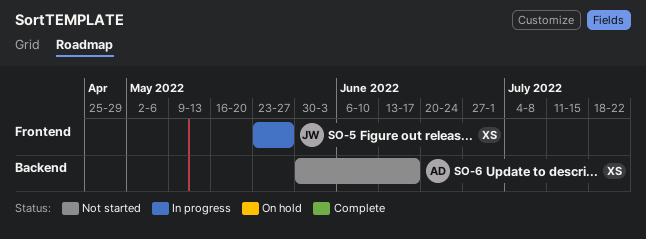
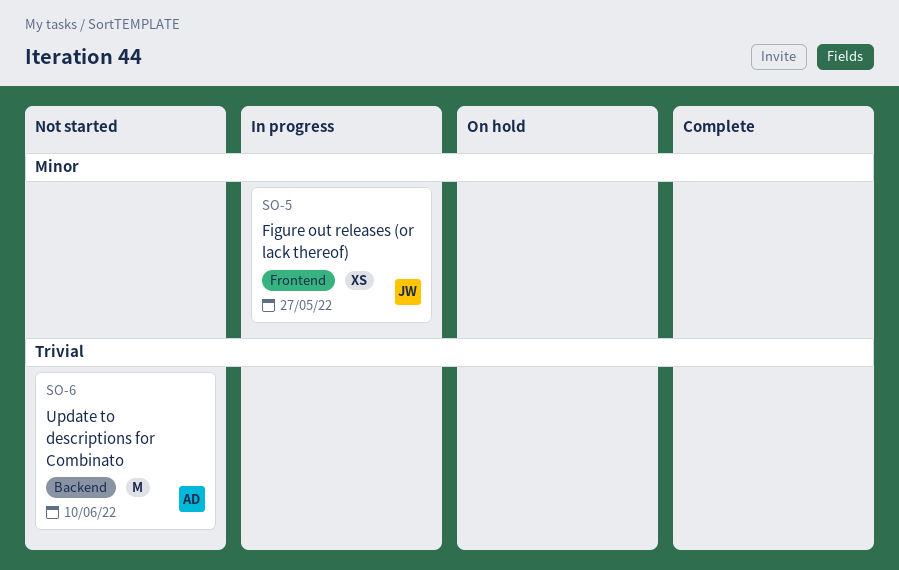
SO-6, estimate: XS -> M
SO-6, due: Jun 17 -> Jun 10

